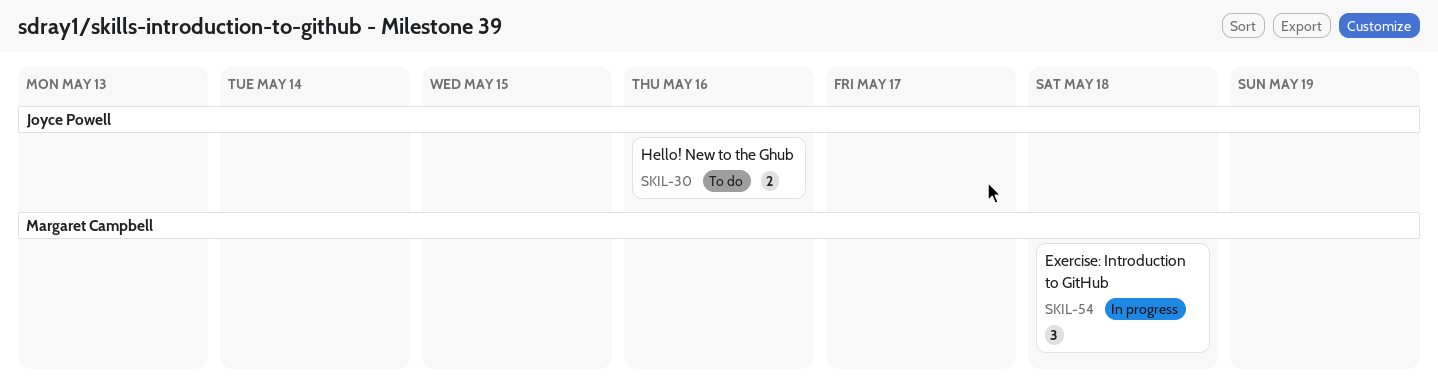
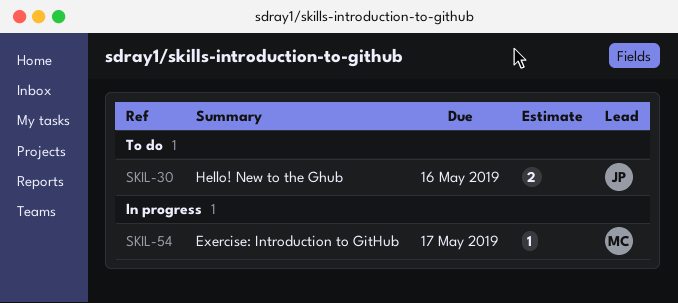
SKIL-54, estimate: 3 -> 1
SKIL-54, due: May 18 -> May 17

